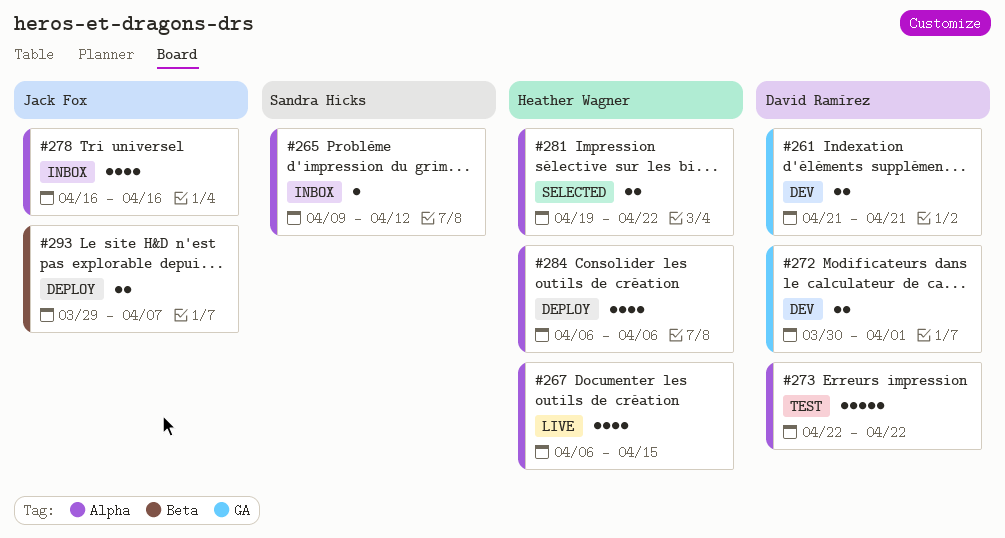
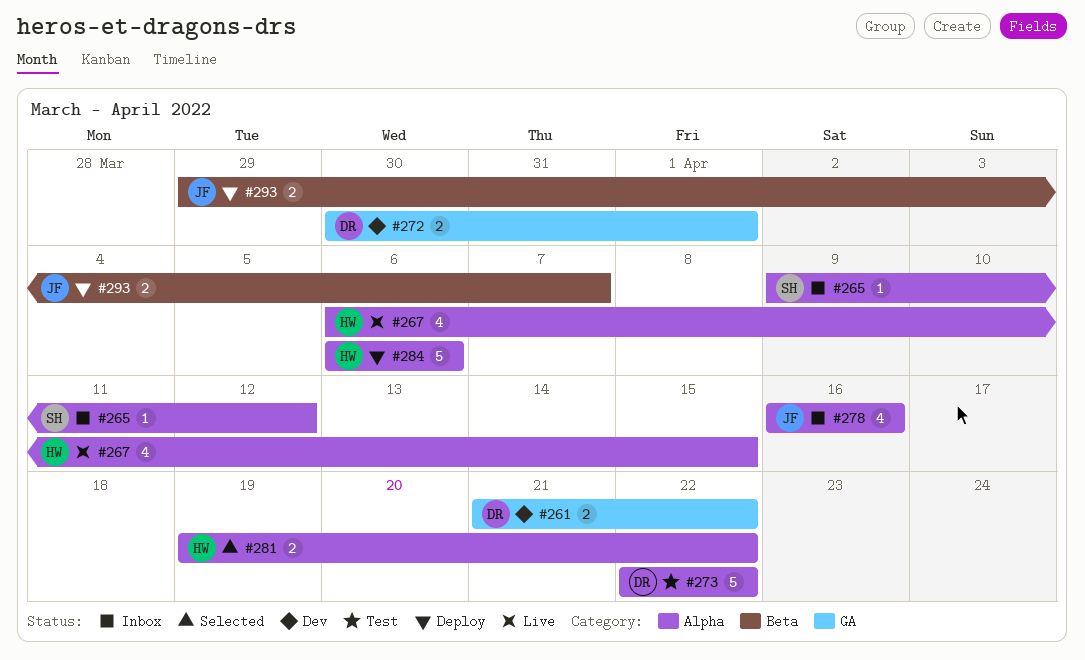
#261, due: Apr 21 -> Apr 22
#284, estimate: 4 -> 5

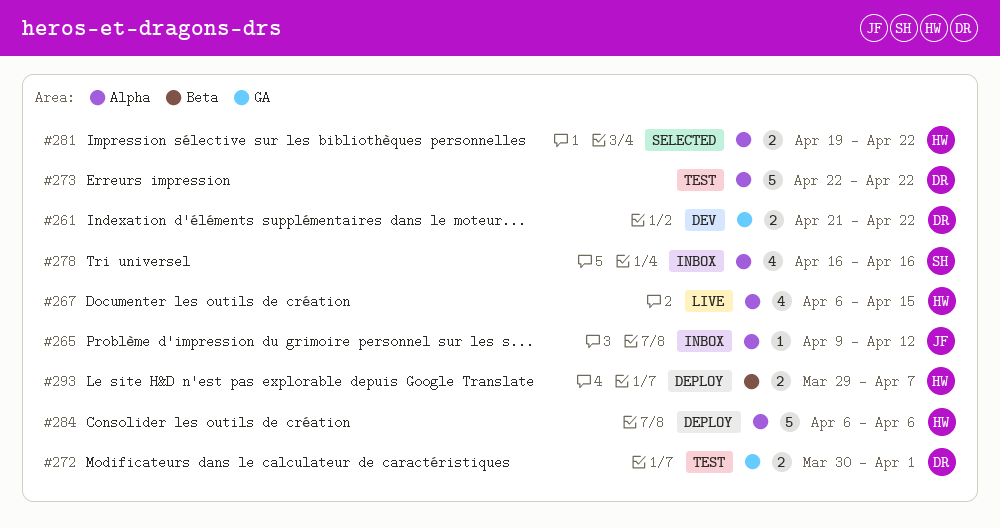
#265, owner: SH -> JF
#272, status: Dev -> Test
#278, owner: JF -> SH
#293, owner: JF -> HW

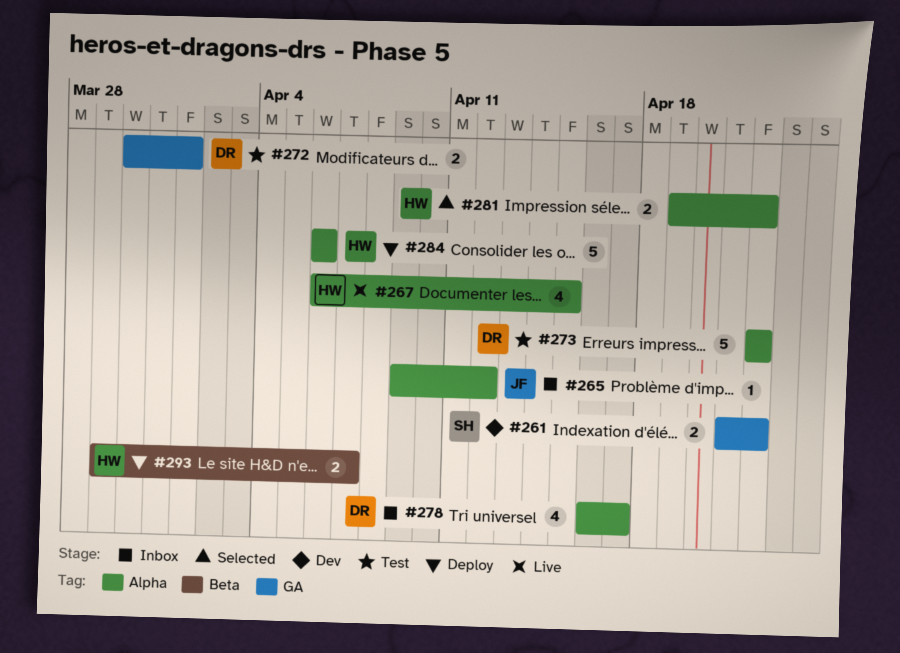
#261, owner: DR -> SH
#278, owner: SH -> DR
#278, due: Apr 16 -> Apr 17

